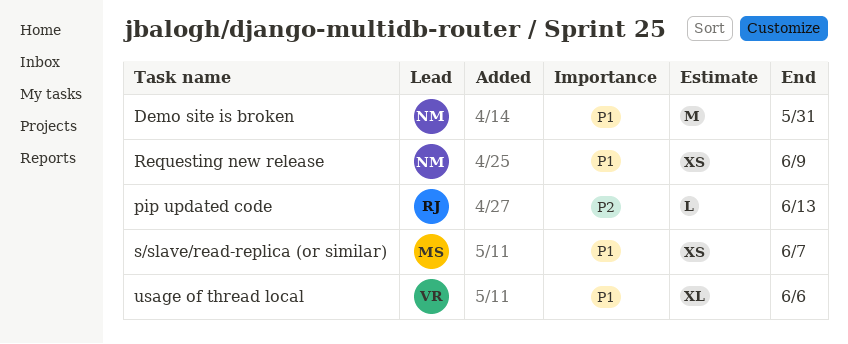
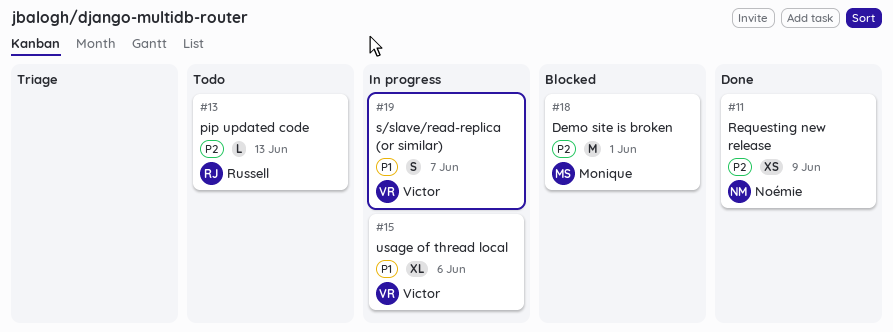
Demo site is broken, owner: Noémie -> Monique
Demo site is broken, priority: P1 -> P2
Demo site is broken, due: May 31 -> Jun 1
Requesting new release, priority: P1 -> P2
s/slave/read-replica (or similar), owner: Monique -> Victor
s/slave/read-replica (or similar), estimate: XS -> S

